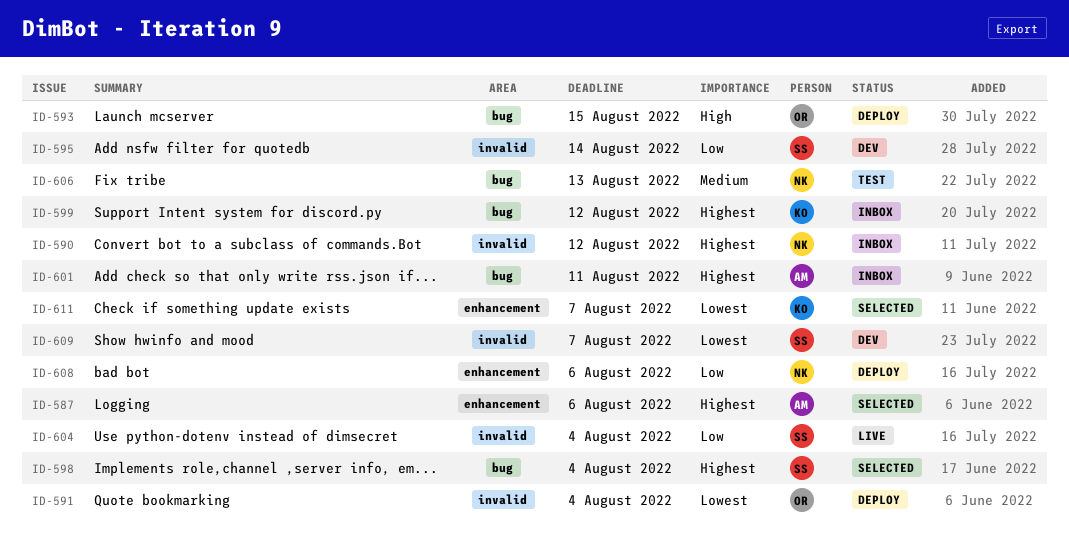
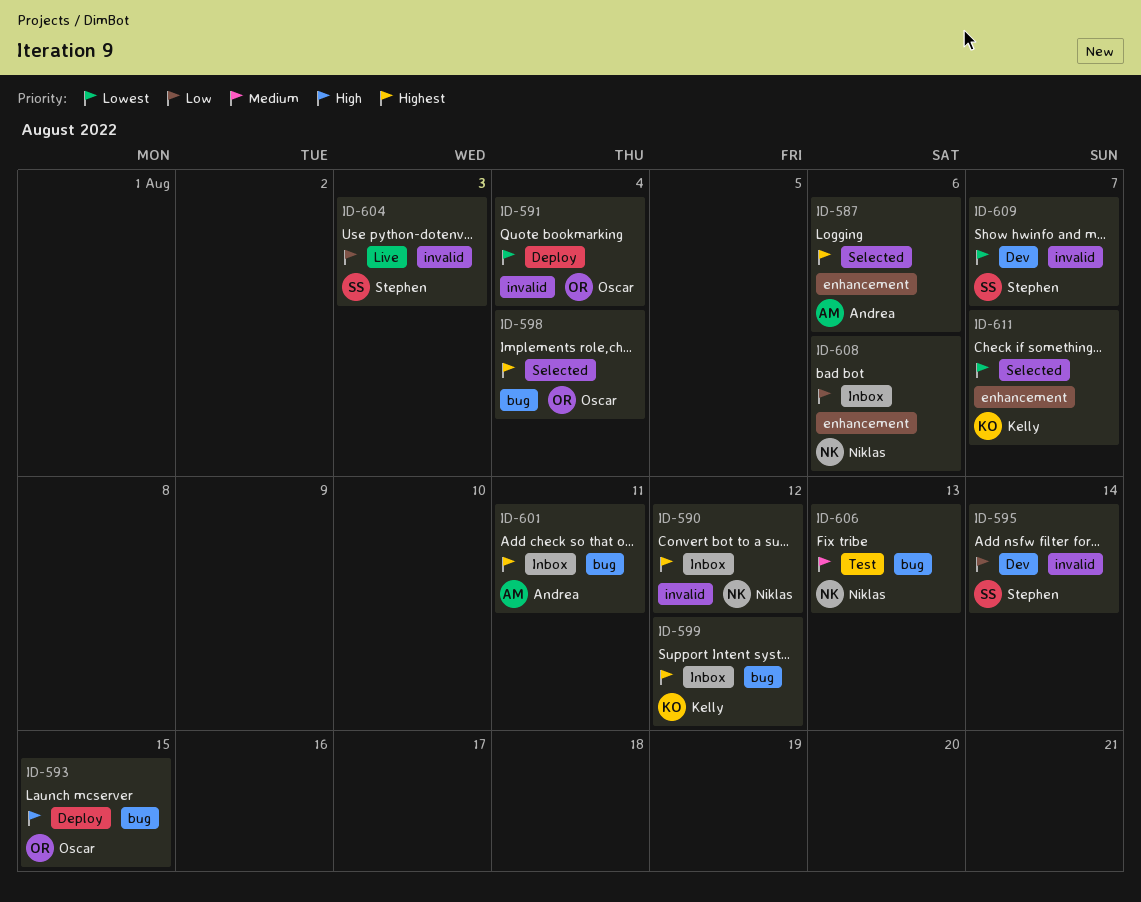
ID-598, owner: Stephen -> Oscar
ID-604, due: Aug 4 -> Aug 3
ID-608, status: Deploy -> Inbox

